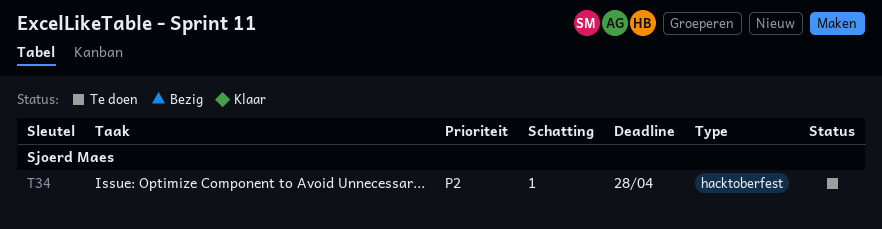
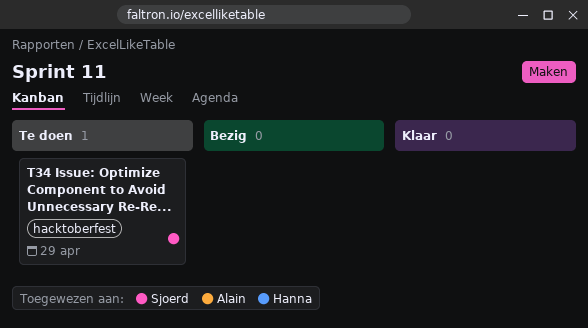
T34, due: Apr 28 -> Apr 29

